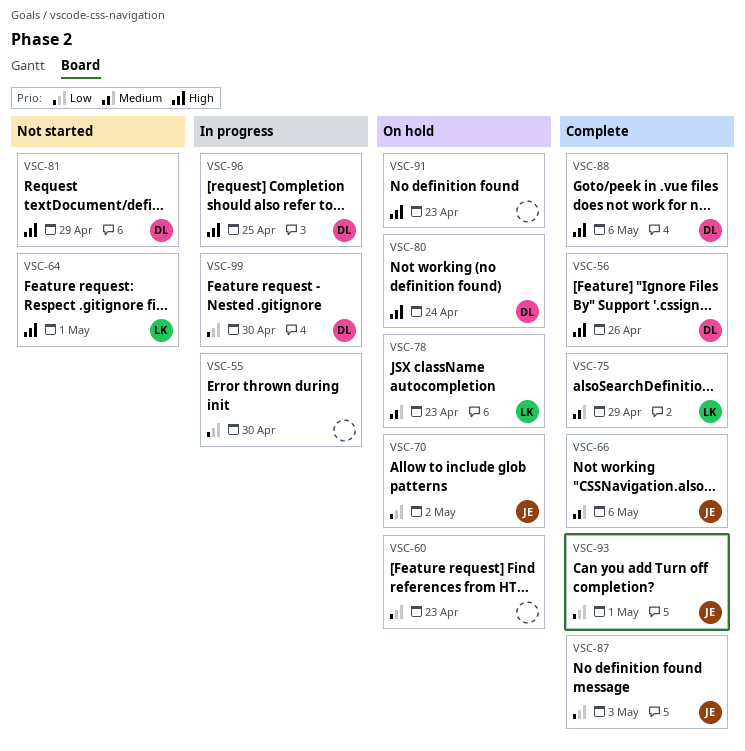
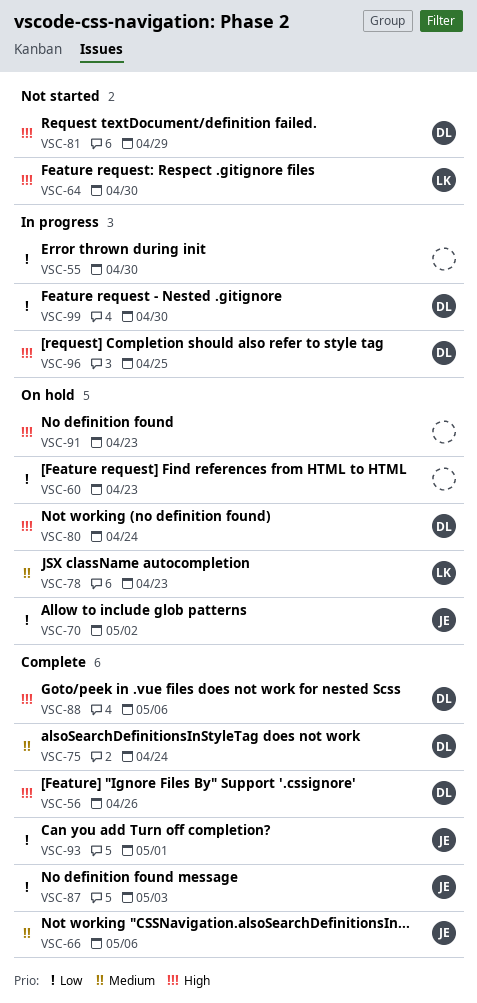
VSC-64, due: May 1 -> Apr 30
VSC-75, owner: LK -> DL
VSC-75, due: Apr 29 -> Apr 24

